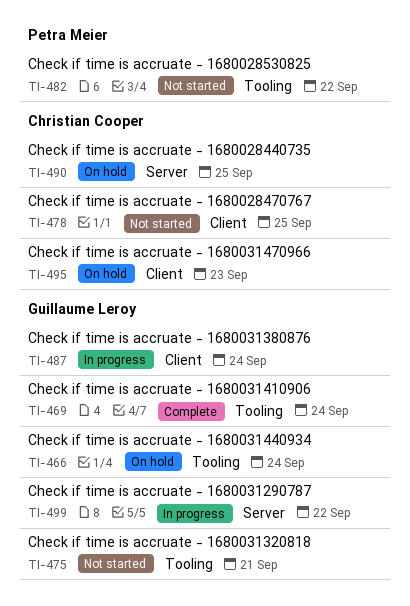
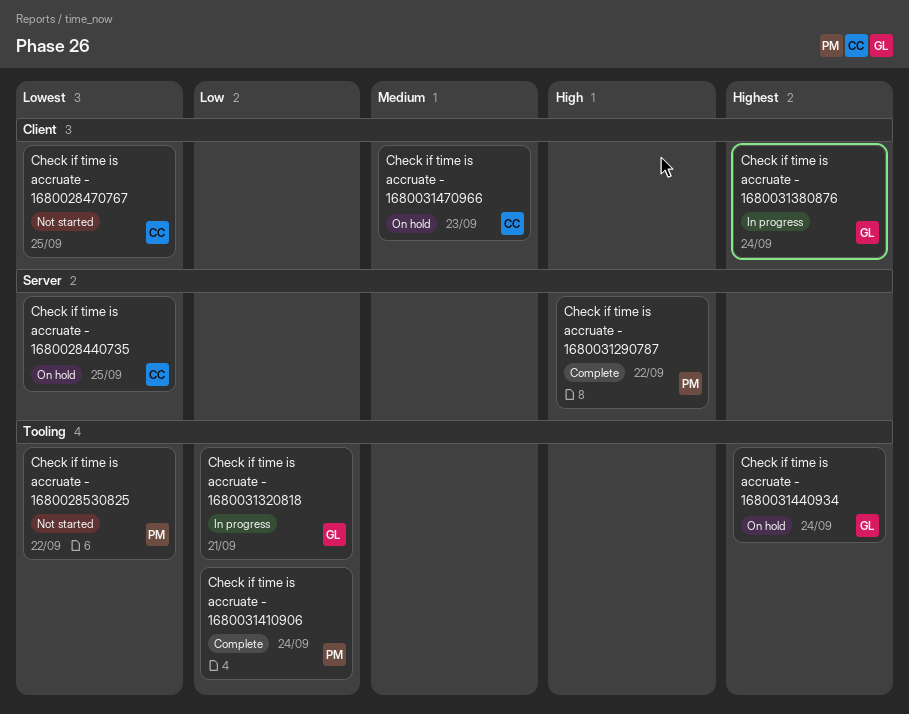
Check if time is accruate - 1680031290787, status: In progress -> Complete
Check if time is accruate - 1680031290787, owner: Guillaume Leroy -> Petra Meier
Check if time is accruate - 1680031320818, status: Not started -> In progress
Check if time is accruate - 1680031410906, owner: Guillaume Leroy -> Petra Meier

